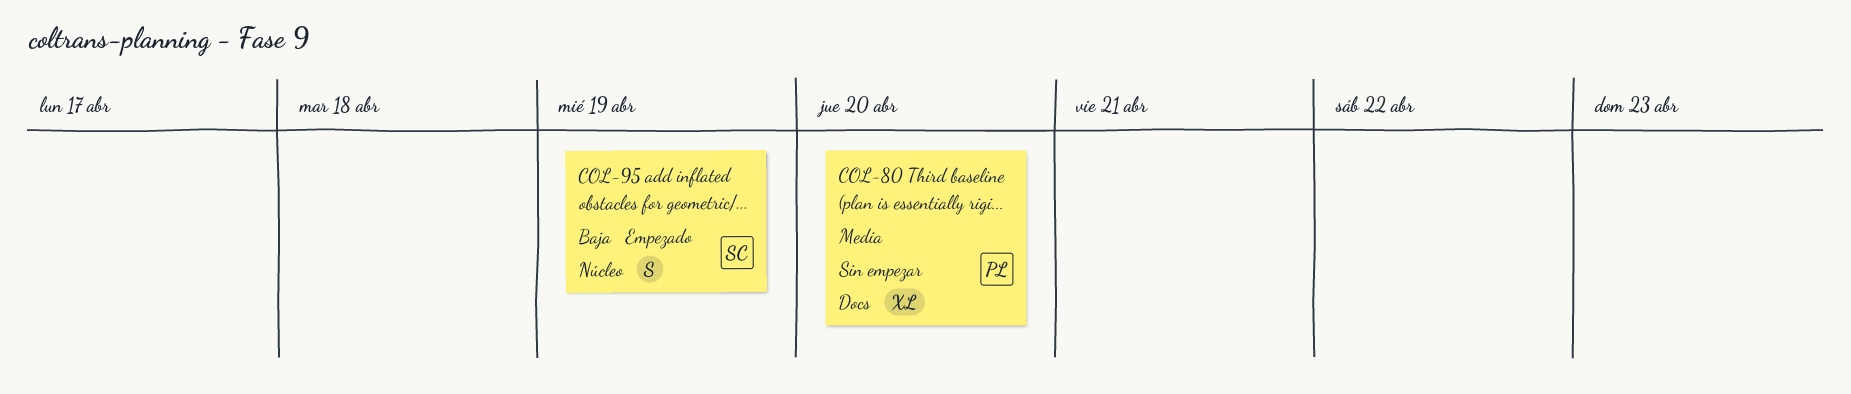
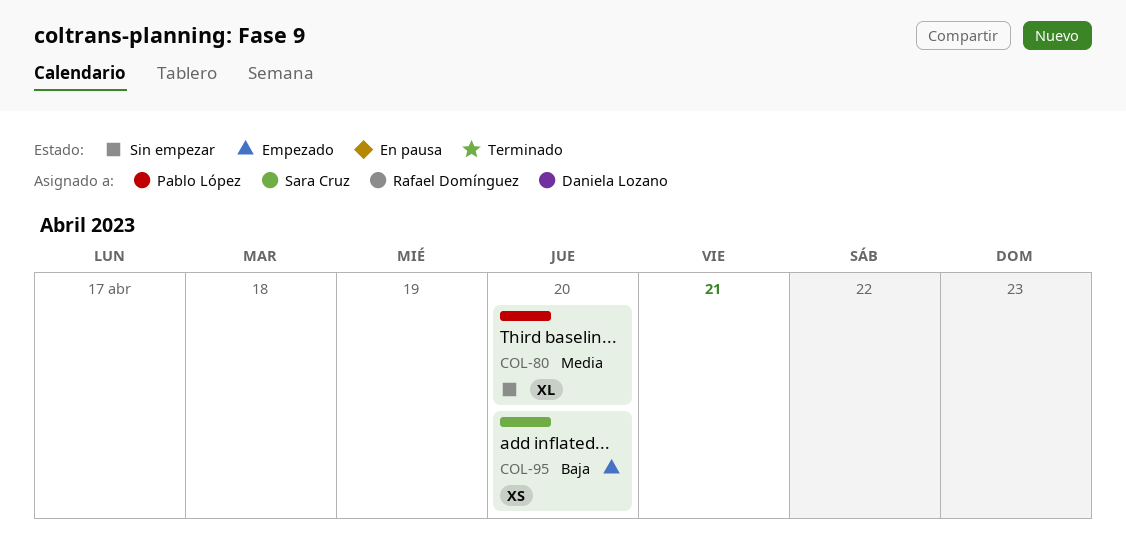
COL-95, estimate: S -> XS
COL-95, due: Apr 19 -> Apr 20

